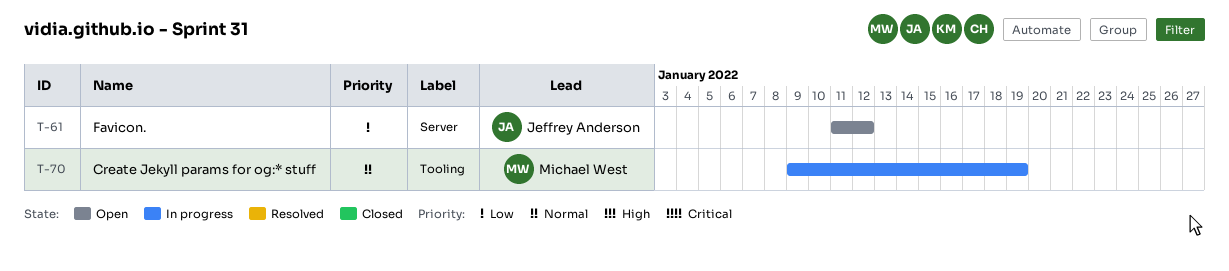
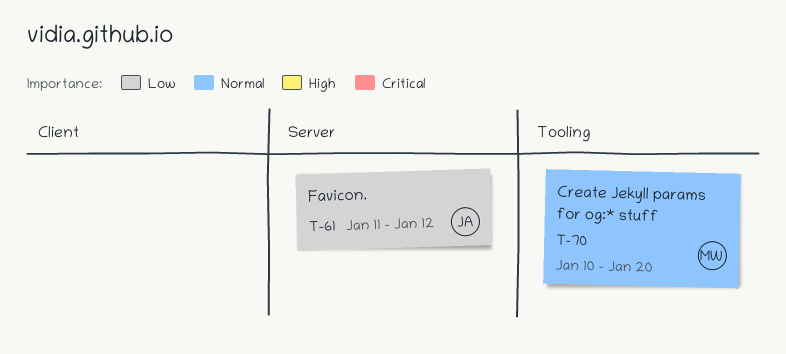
T-70, start: Jan 9 -> Jan 10
T-70, due: Jan 19 -> Jan 20

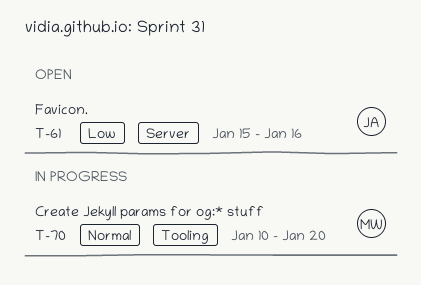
T-61, start: Jan 11 -> Jan 15
T-61, due: Jan 12 -> Jan 16

